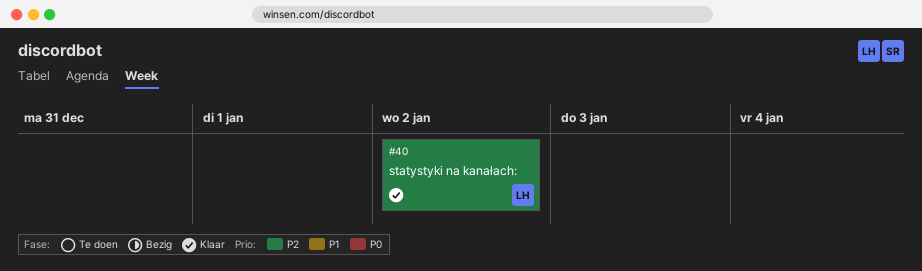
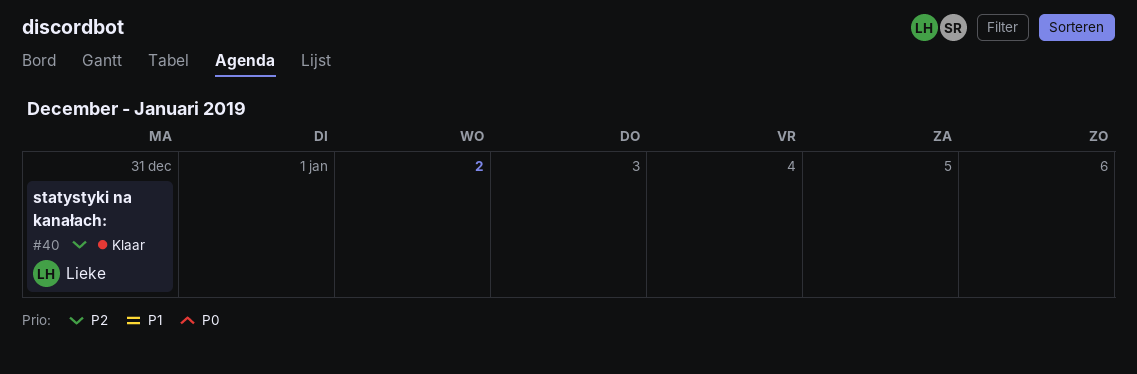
#40, due: Jan 2 -> Dec 31

